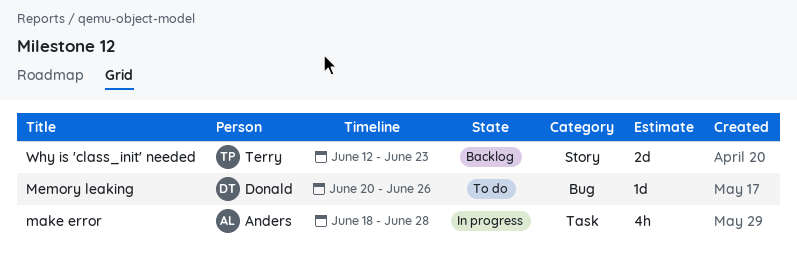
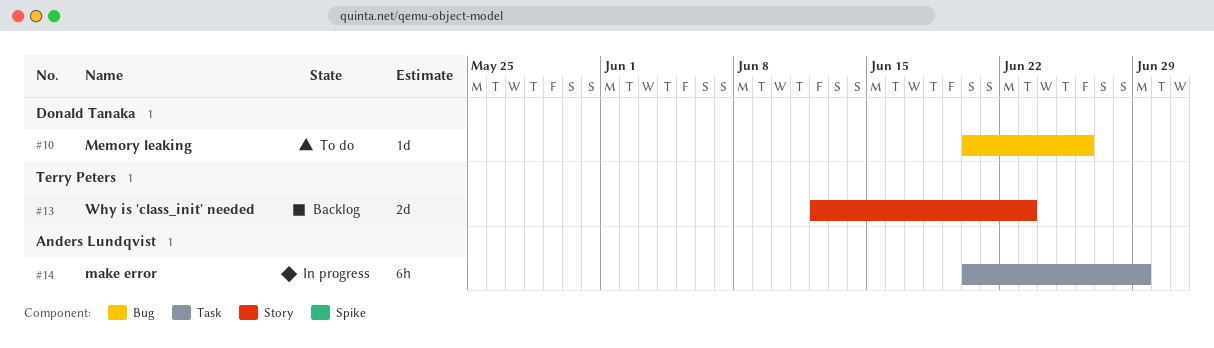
make error, estimate: 4h -> 6h
make error, start: Jun 18 -> Jun 20
make error, due: Jun 28 -> Jun 29

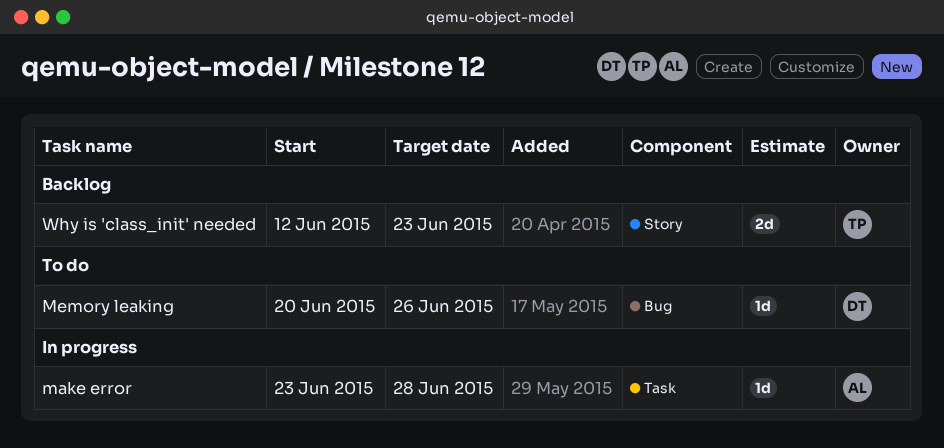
make error, estimate: 6h -> 1d
make error, start: Jun 20 -> Jun 23
make error, due: Jun 29 -> Jun 28

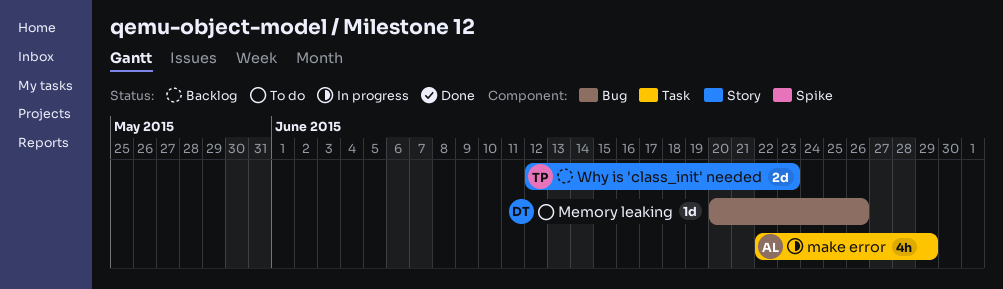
make error, estimate: 1d -> 4h
make error, start: Jun 23 -> Jun 22
make error, due: Jun 28 -> Jun 29

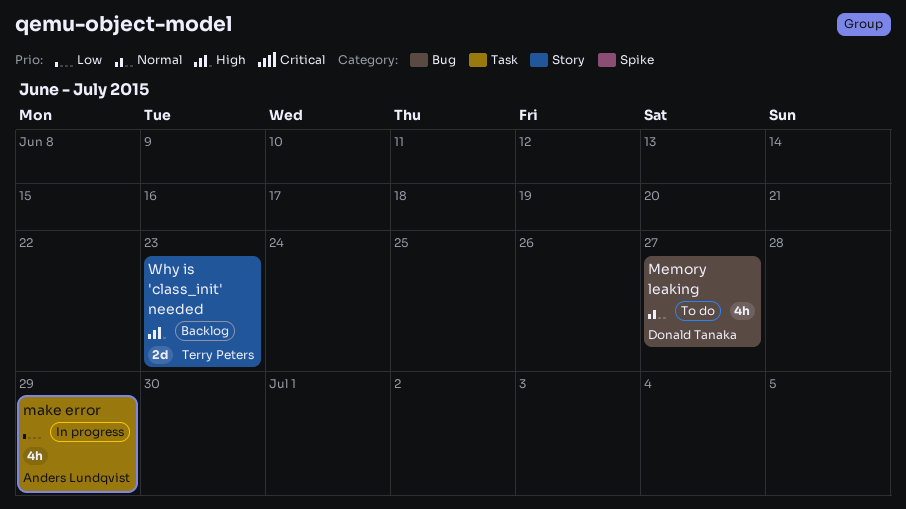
Memory leaking, estimate: 1d -> 4h
Memory leaking, due: Jun 26 -> Jun 27

